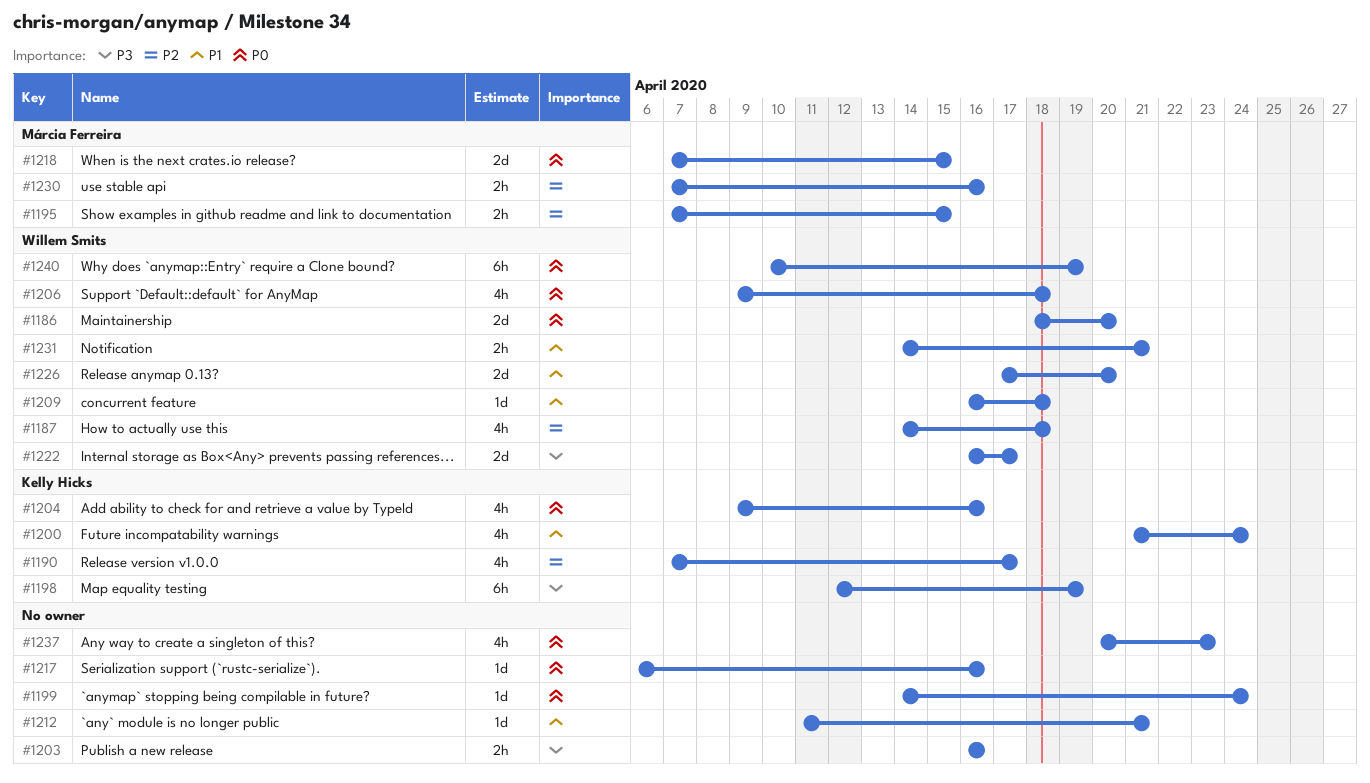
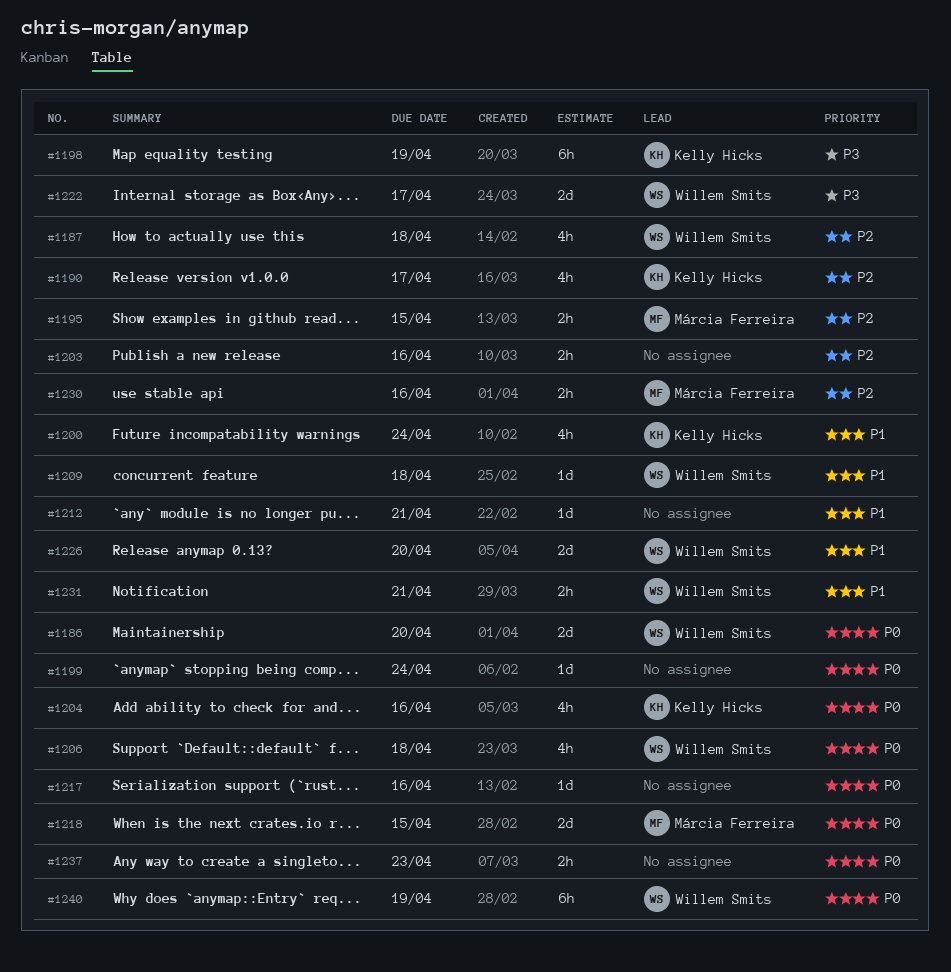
#1203, priority: P3 -> P2
#1237, estimate: 4h -> 2h

